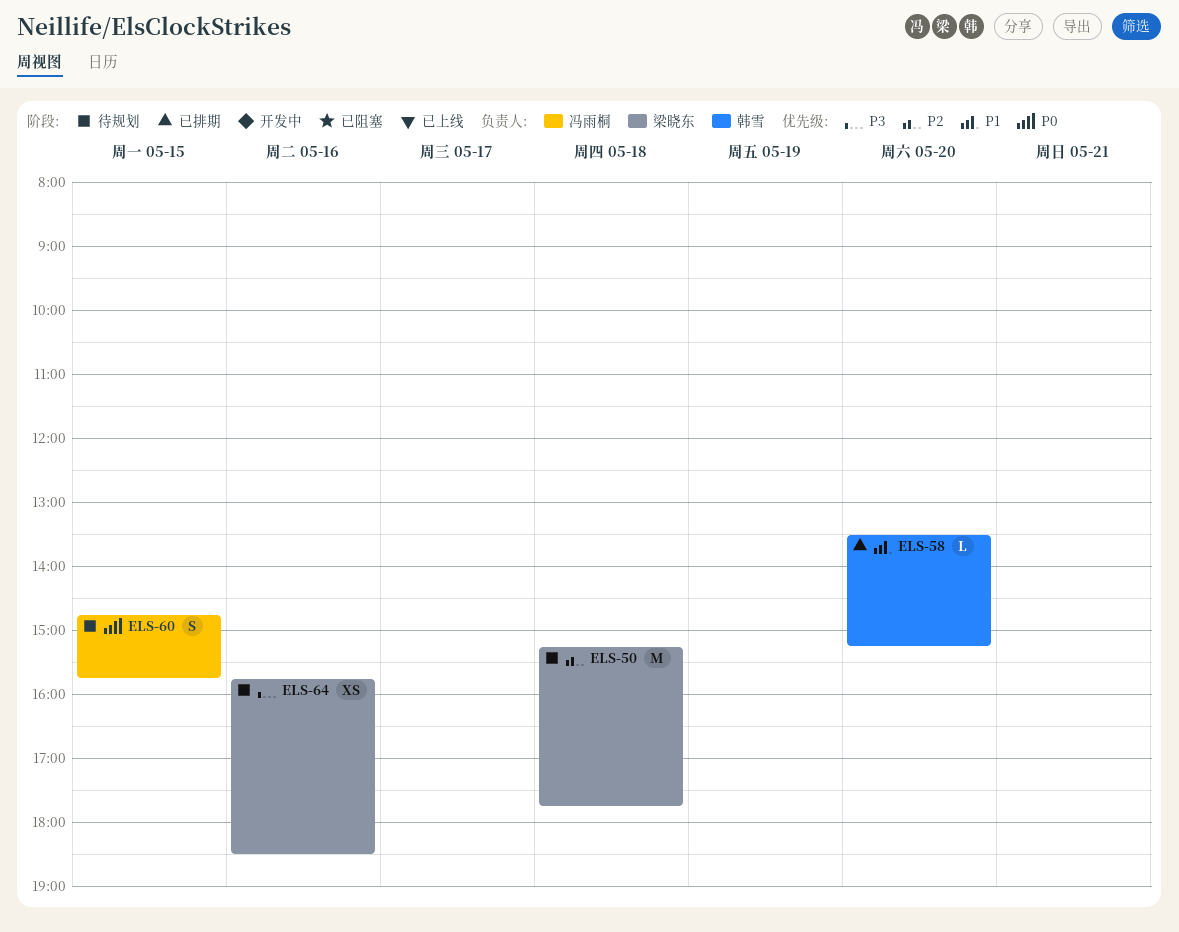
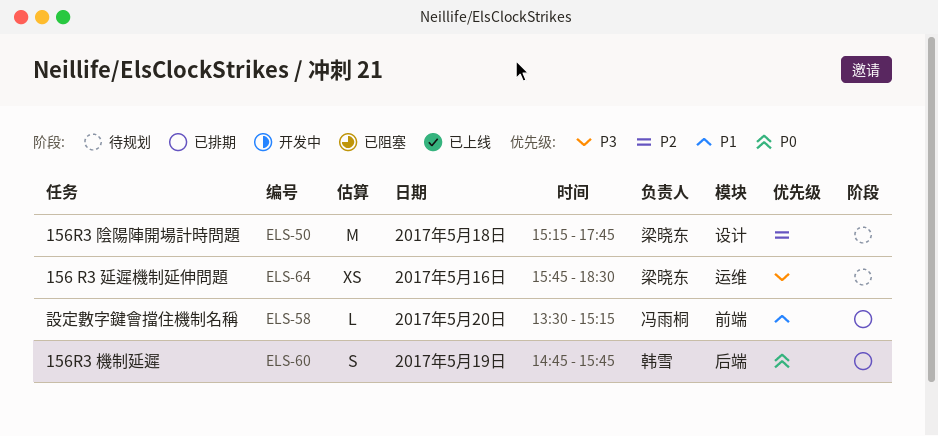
ELS-58, owner: 韩雪 -> 冯雨桐
ELS-60, status: 待规划 -> 已排期
ELS-60, owner: 冯雨桐 -> 韩雪
ELS-60, day: May 15 -> May 19

